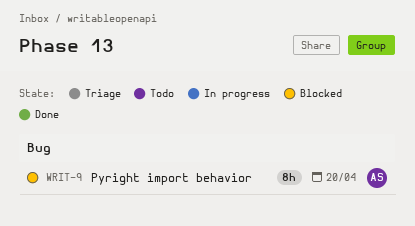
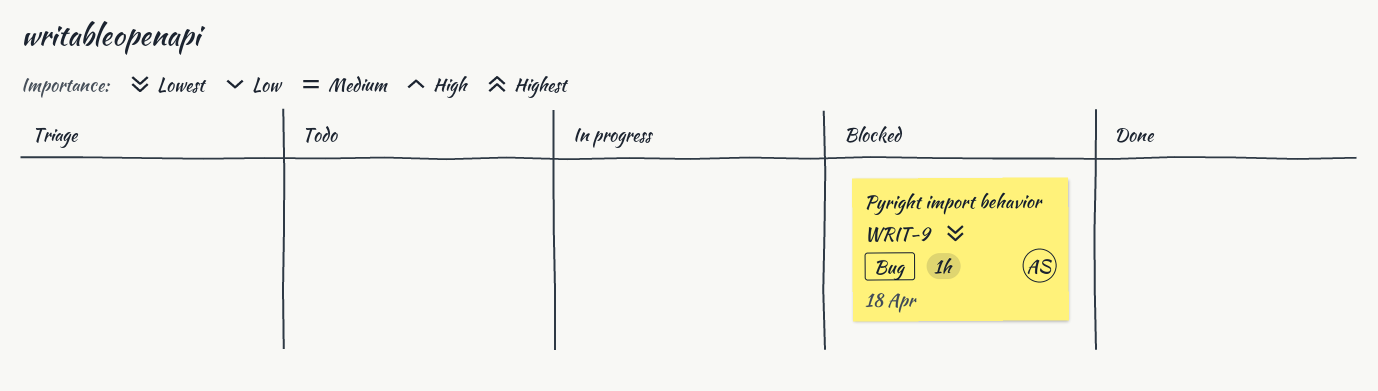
WRIT-9, estimate: 8h -> 1h
WRIT-9, due: Apr 20 -> Apr 18

